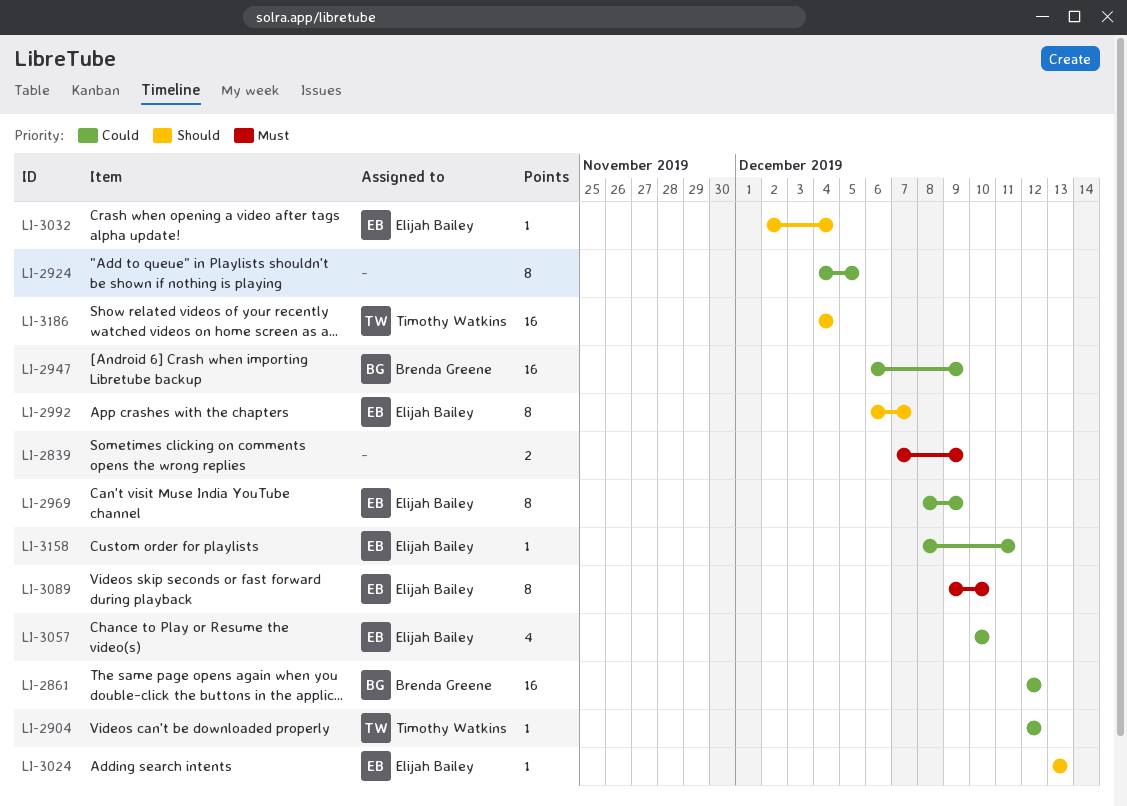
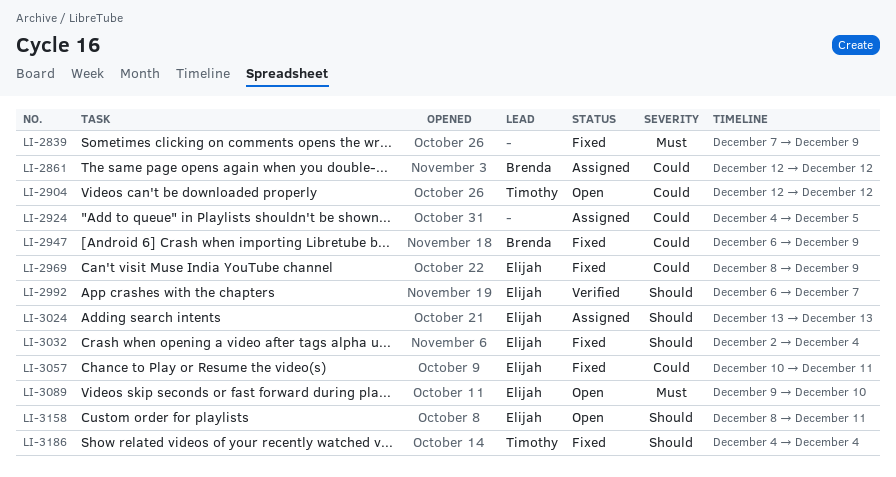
LI-3057, due: Dec 10 -> Dec 11
LI-3158, priority: Could -> Should

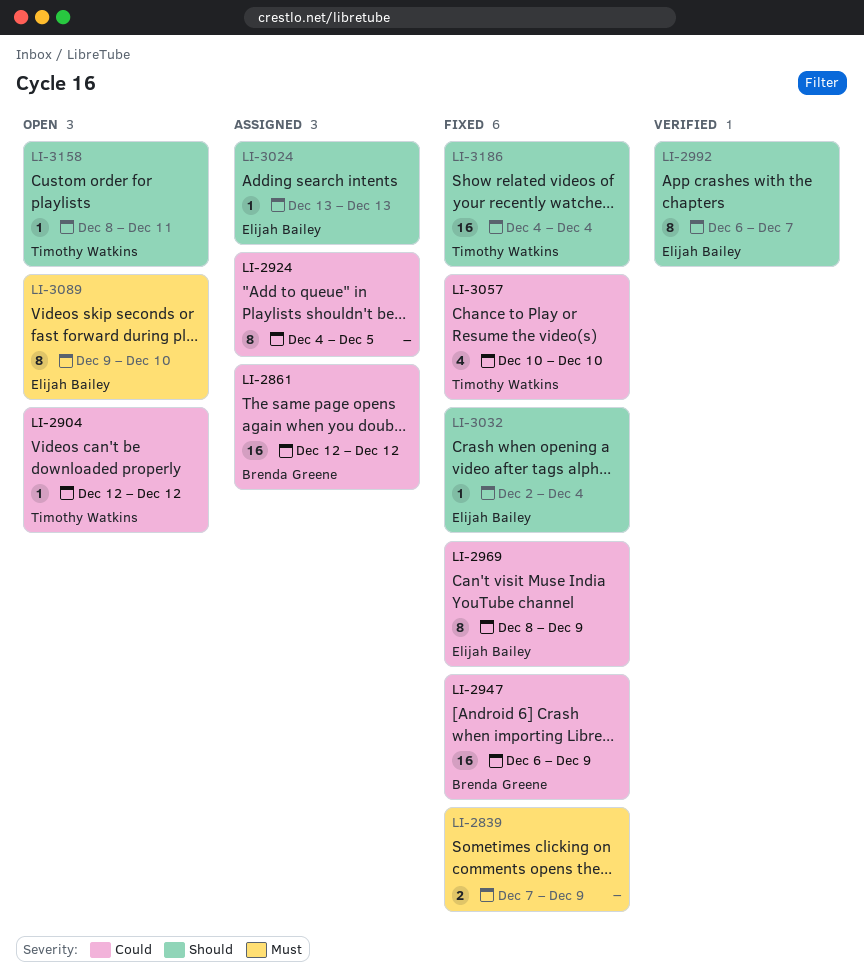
LI-3057, owner: Elijah Bailey -> Timothy Watkins
LI-3057, due: Dec 11 -> Dec 10
LI-3158, owner: Elijah Bailey -> Timothy Watkins

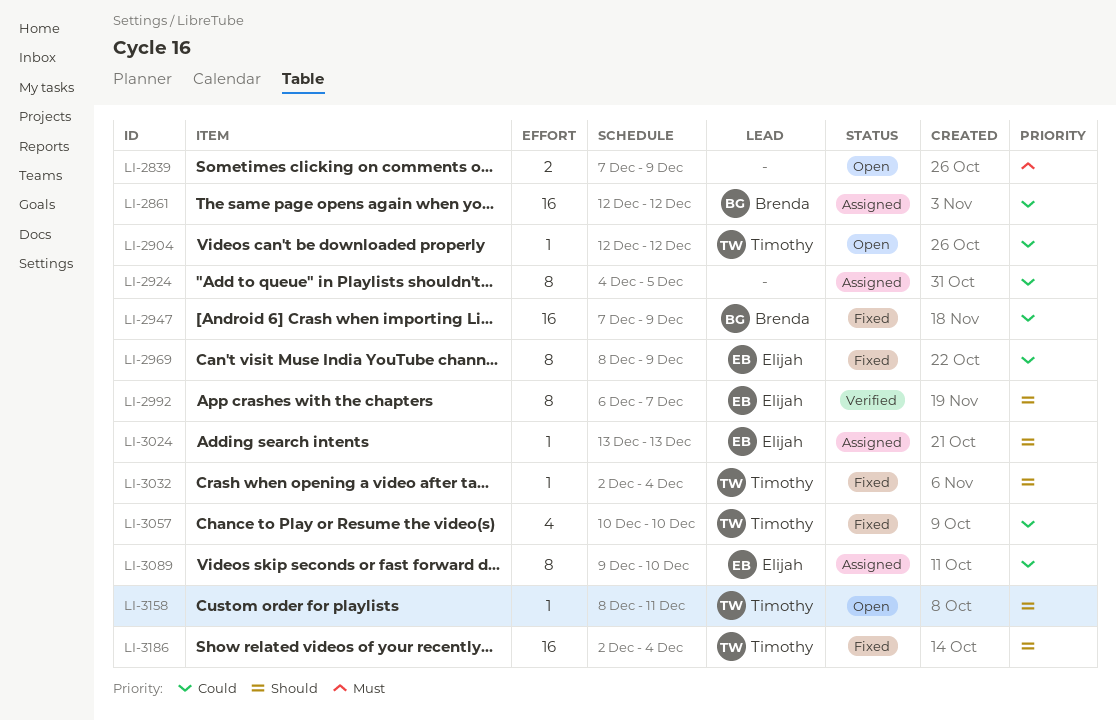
LI-2839, status: Fixed -> Open
LI-2947, start: Dec 6 -> Dec 7
LI-3032, owner: Elijah Bailey -> Timothy Watkins
LI-3089, status: Open -> Assigned
LI-3089, priority: Must -> Could
LI-3186, start: Dec 4 -> Dec 2

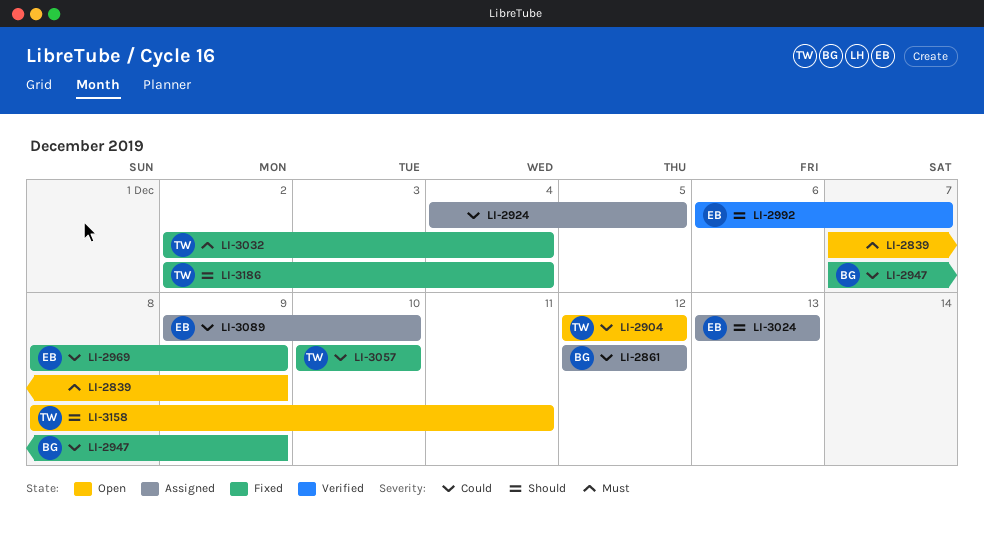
LI-3032, priority: Should -> Must

